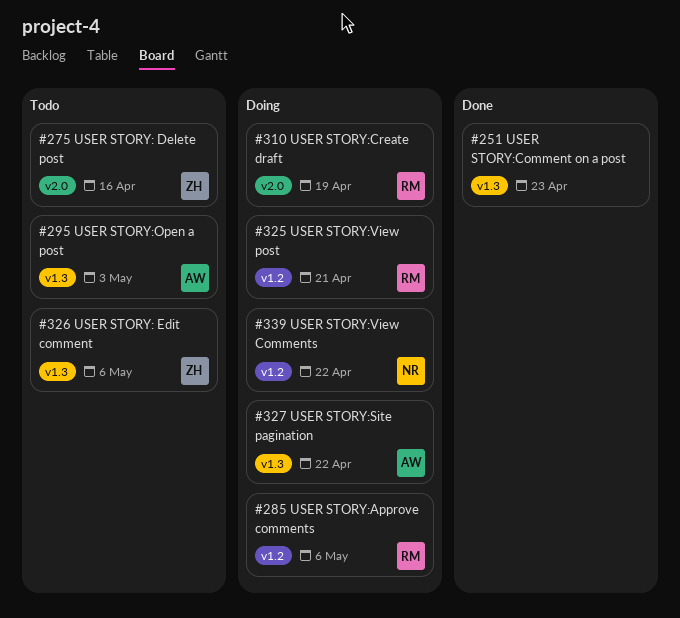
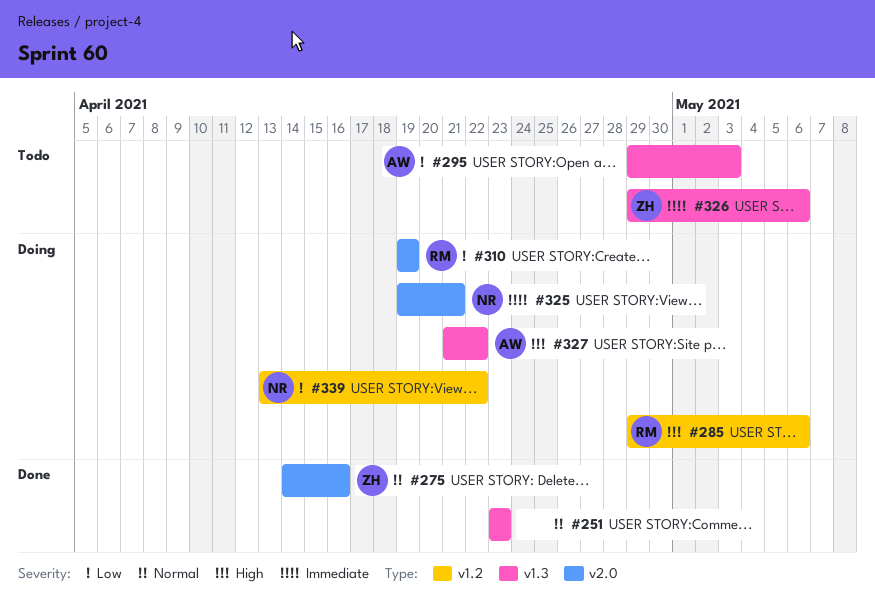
#275, status: Todo -> Done
#325, owner: RM -> NR
#325, label: v1.2 -> v2.0

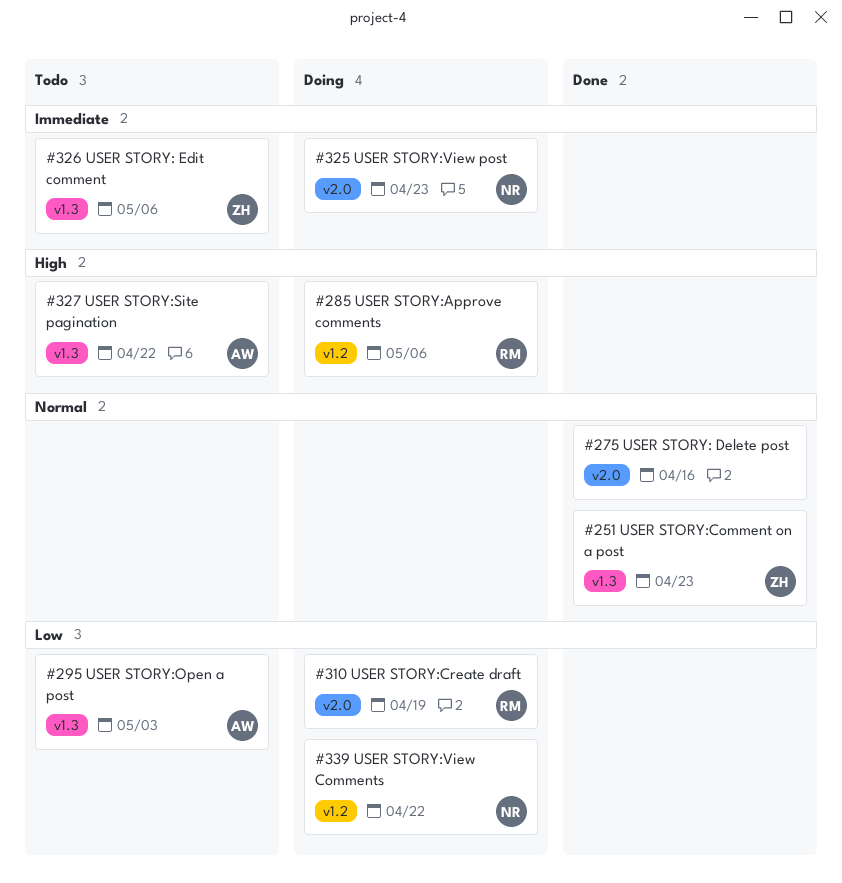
#251, owner: none -> ZH
#275, owner: ZH -> none
#325, due: Apr 21 -> Apr 23
#327, status: Doing -> Todo

